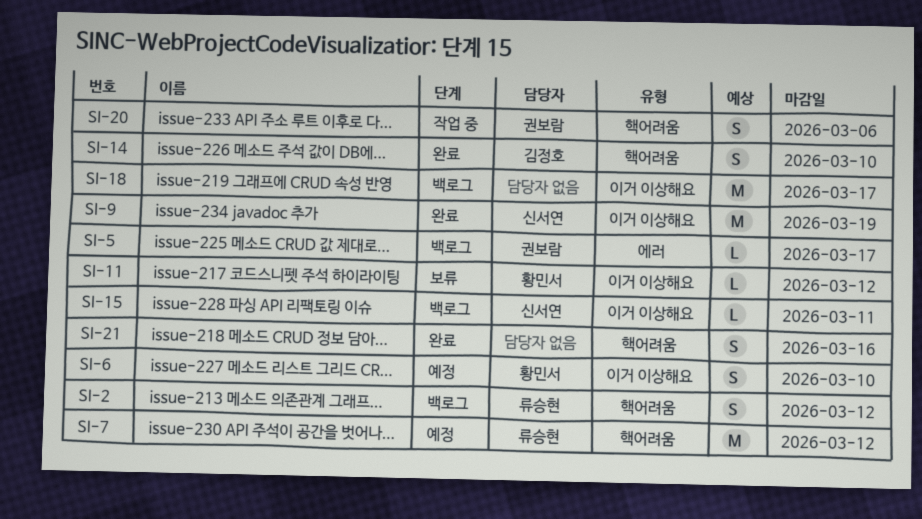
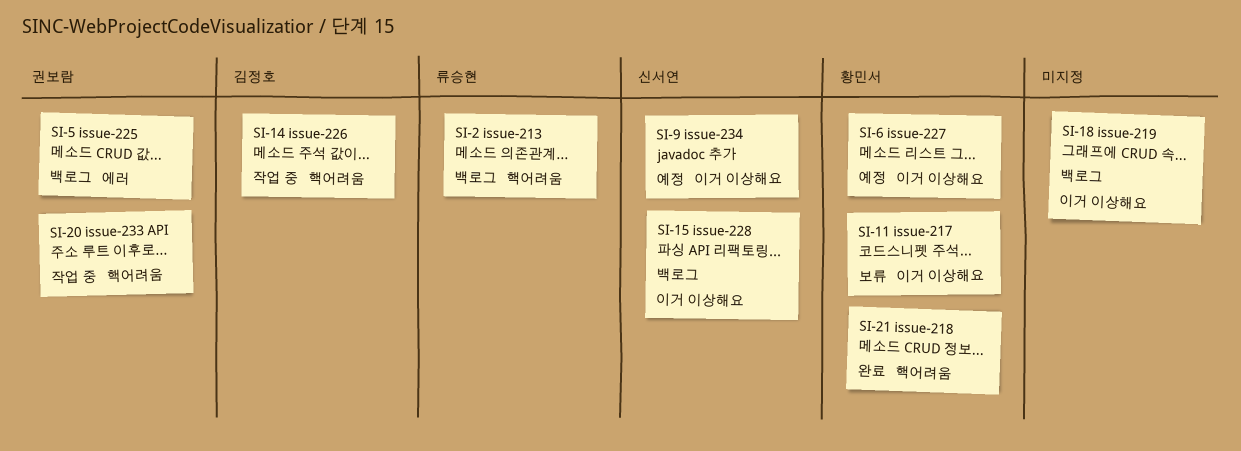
SI-7: present -> none
SI-9, status: 완료 -> 예정
SI-14, status: 완료 -> 작업 중
SI-21, owner: none -> 황민서

